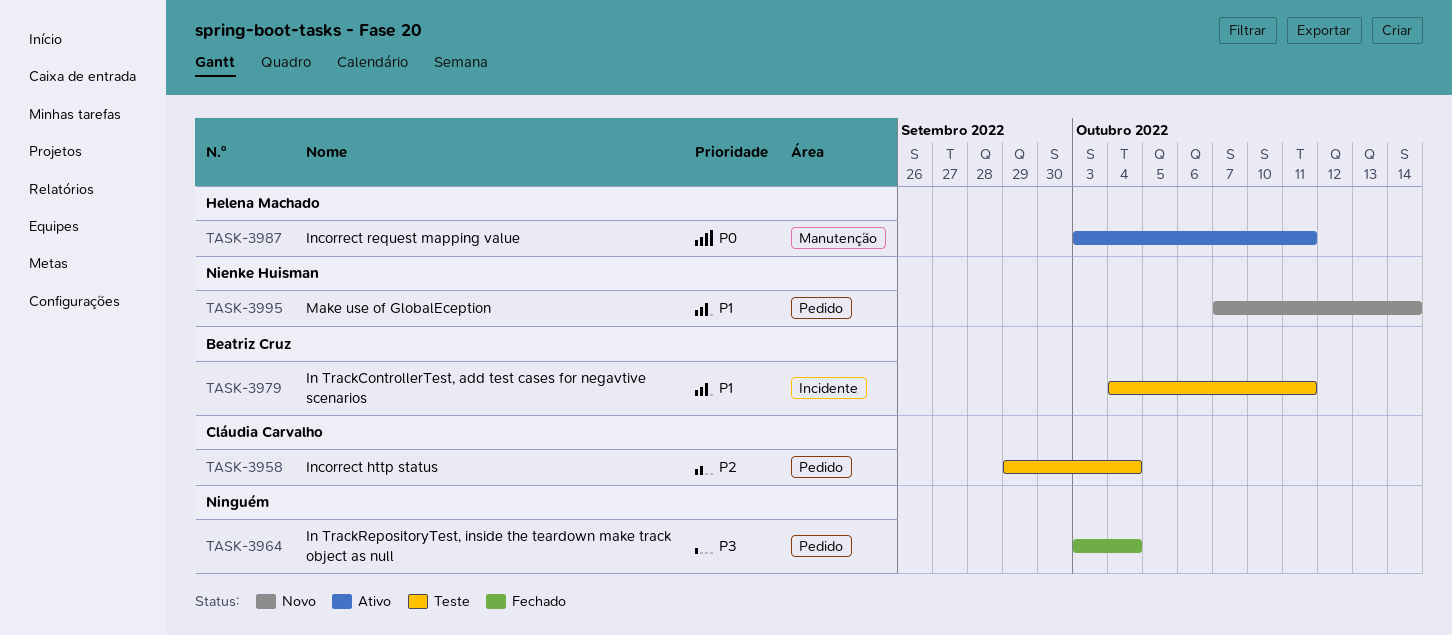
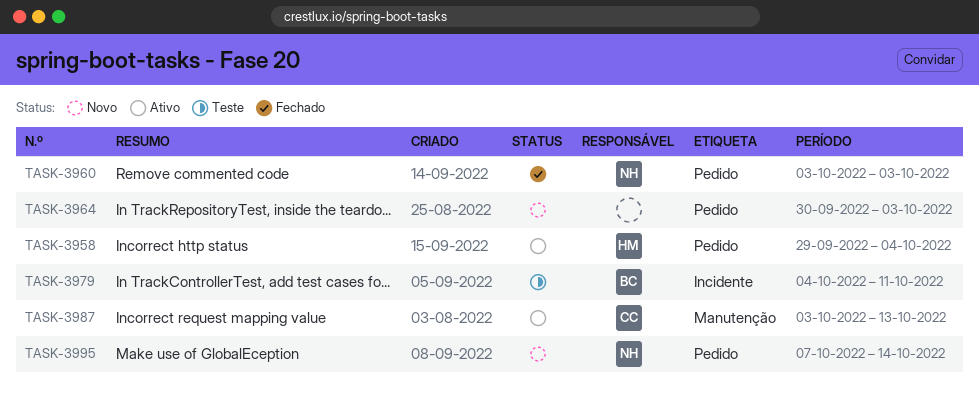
TASK-3958, status: Teste -> Ativo
TASK-3958, owner: Cláudia Carvalho -> Helena Machado
TASK-3960: none -> present
TASK-3964, status: Fechado -> Novo
TASK-3964, start: Oct 3 -> Sep 30
TASK-3964, due: Oct 4 -> Oct 3
TASK-3987, owner: Helena Machado -> Cláudia Carvalho
TASK-3987, due: Oct 11 -> Oct 13

